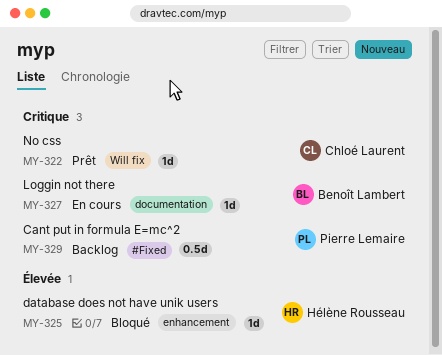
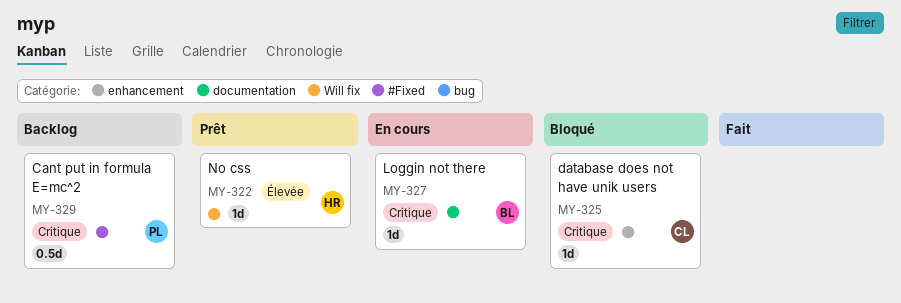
MY-322, owner: Chloé Laurent -> Hélène Rousseau
MY-322, priority: Critique -> Élevée
MY-325, owner: Hélène Rousseau -> Chloé Laurent
MY-325, priority: Élevée -> Critique

